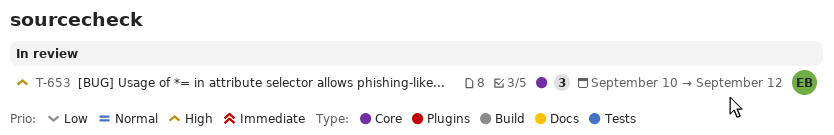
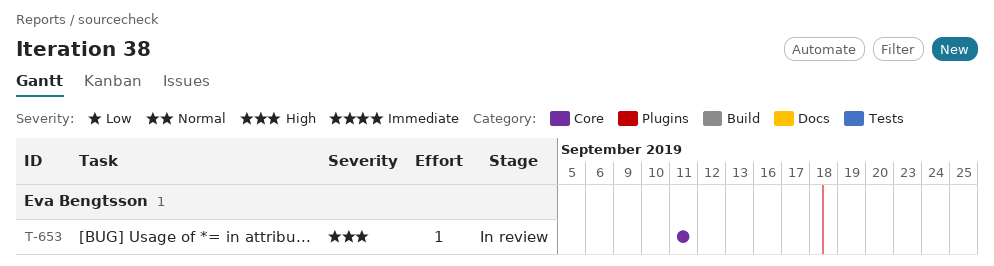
T-653, estimate: 3 -> 1
T-653, start: Sep 10 -> Sep 11
T-653, due: Sep 12 -> Sep 11

